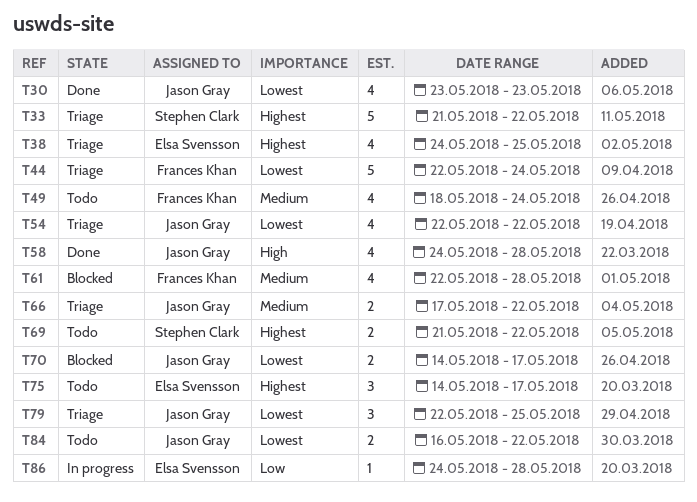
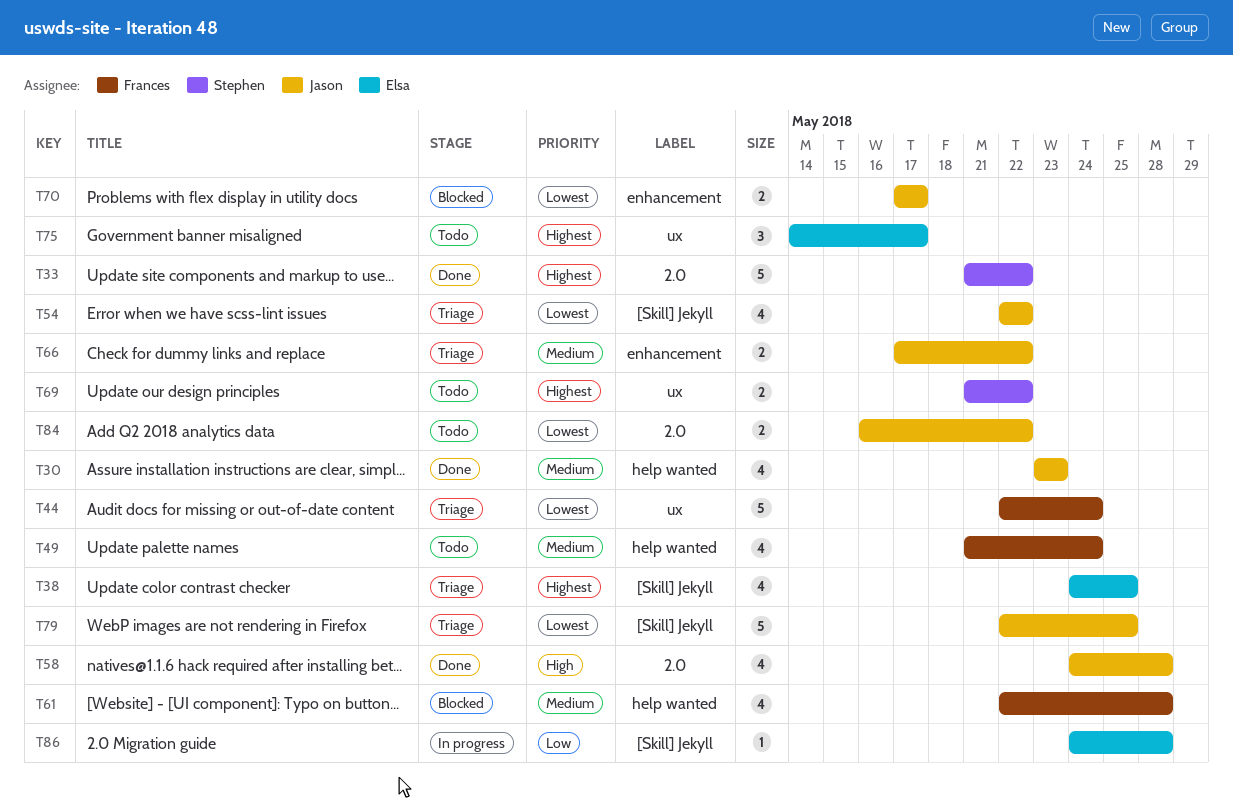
T30, priority: Lowest -> Medium
T33, status: Triage -> Done
T49, start: May 18 -> May 21
T70, start: May 14 -> May 17
T79, estimate: 3 -> 5

